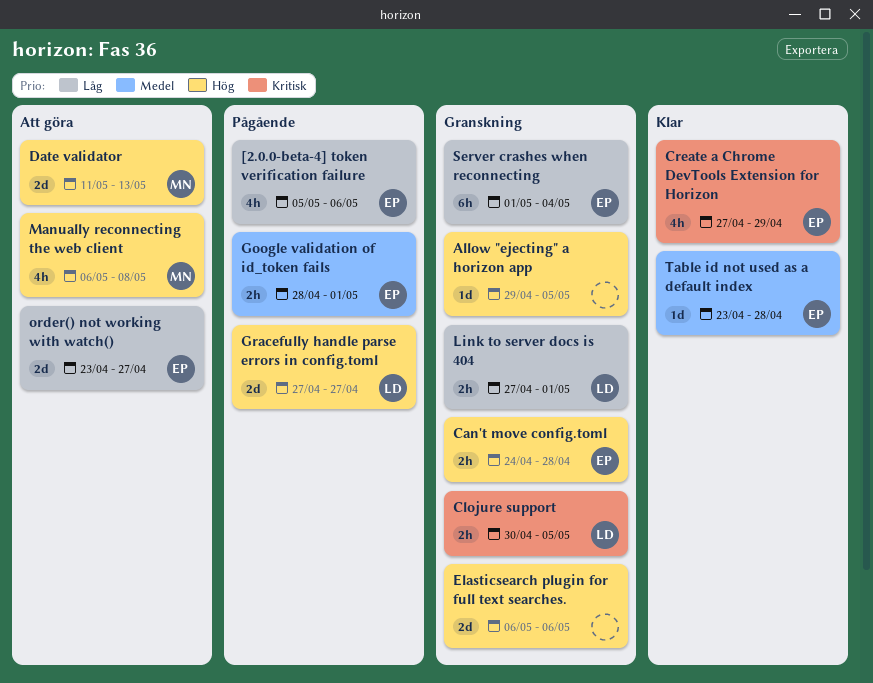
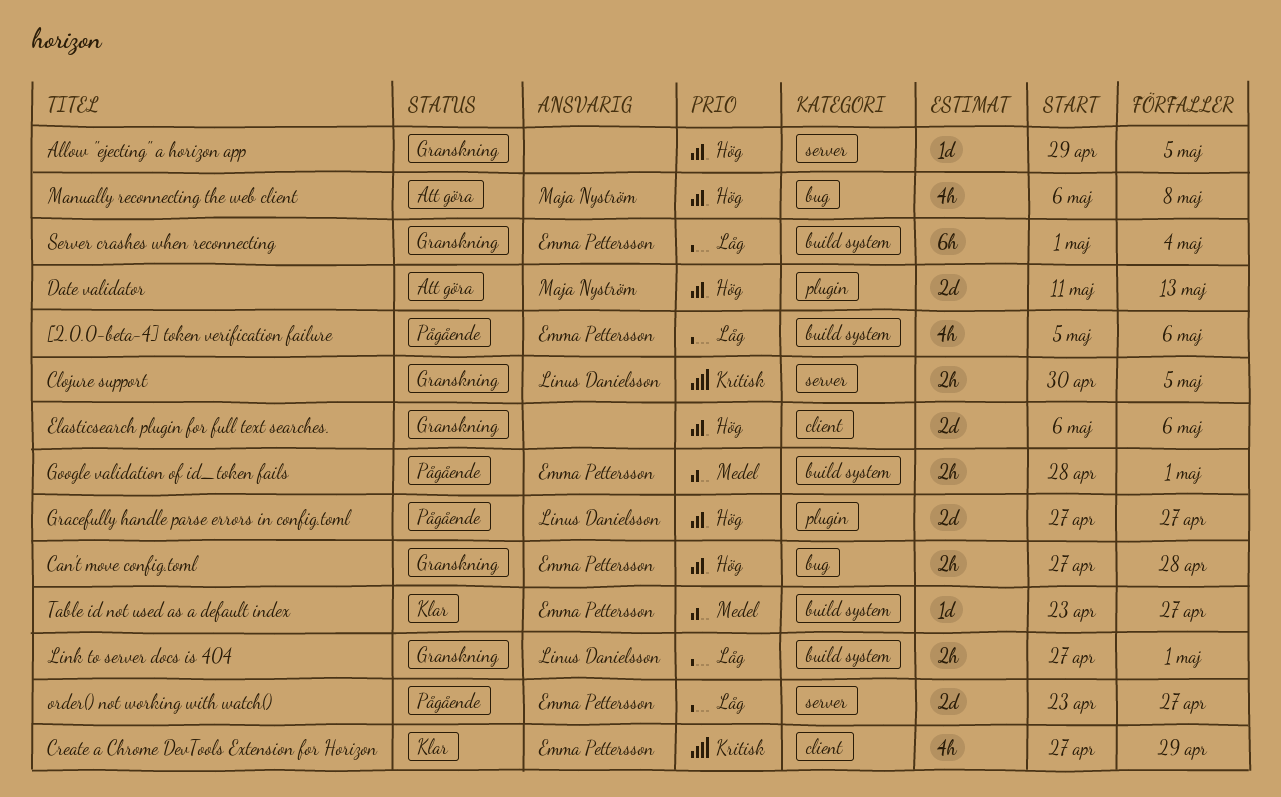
Can't move config.toml, start: Apr 24 -> Apr 27
order() not working with watch(), status: Att göra -> Pågående
Table id not used as a default index, due: Apr 28 -> Apr 27

